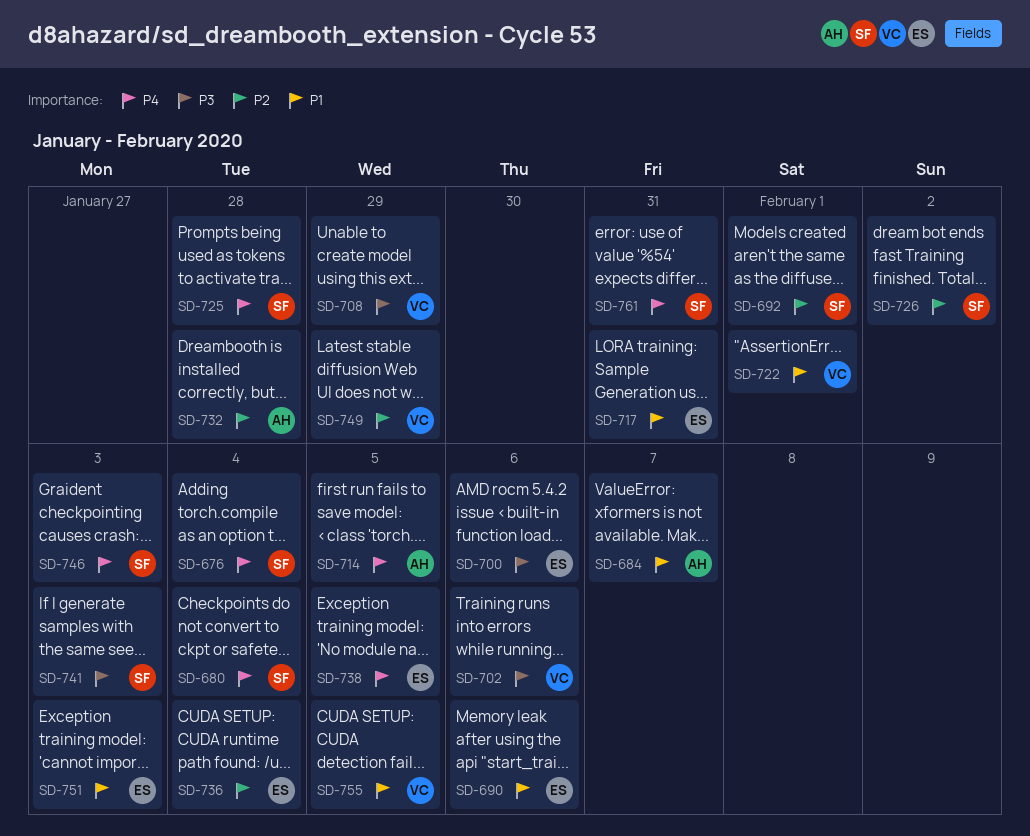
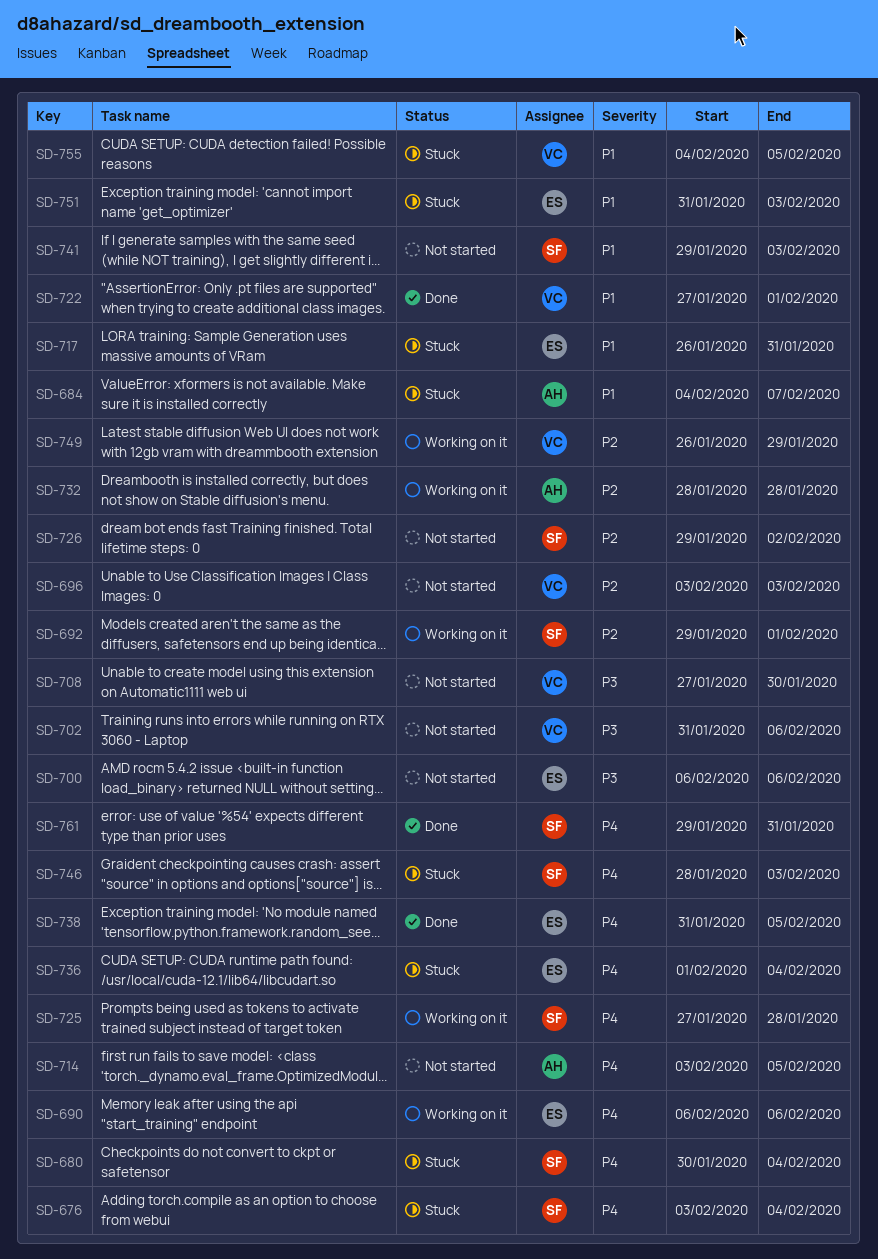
SD-690, priority: P1 -> P4
SD-696: none -> present
SD-708, due: Jan 29 -> Jan 30
SD-736, priority: P2 -> P4
SD-741, priority: P3 -> P1

